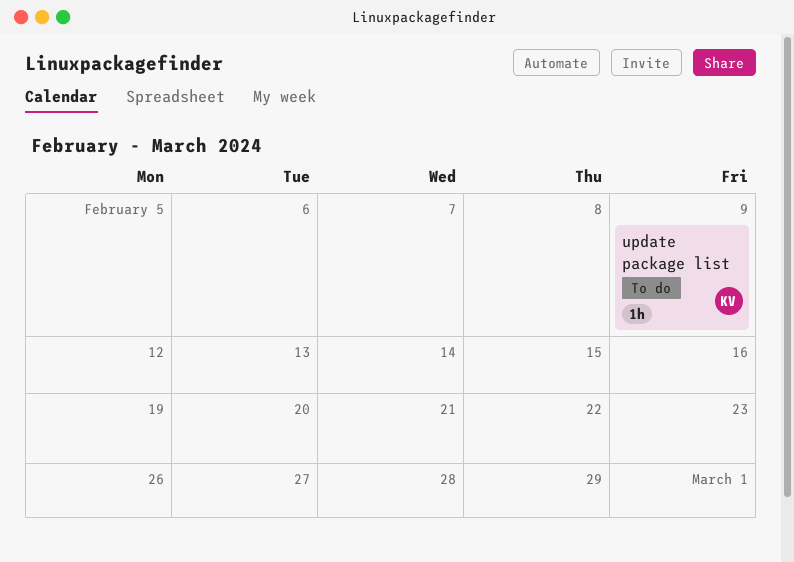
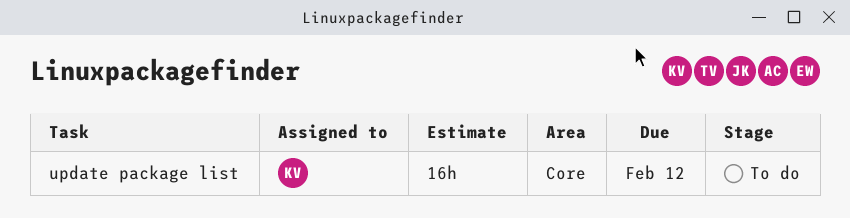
update package list, estimate: 1h -> 16h
update package list, due: Feb 9 -> Feb 12

